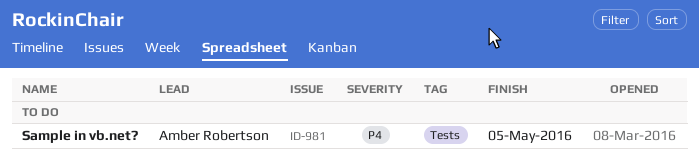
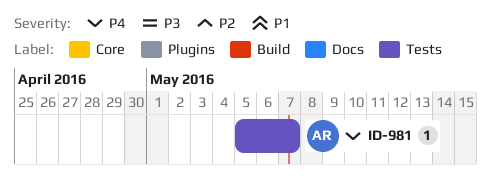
ID-981, due: May 5 -> May 7

